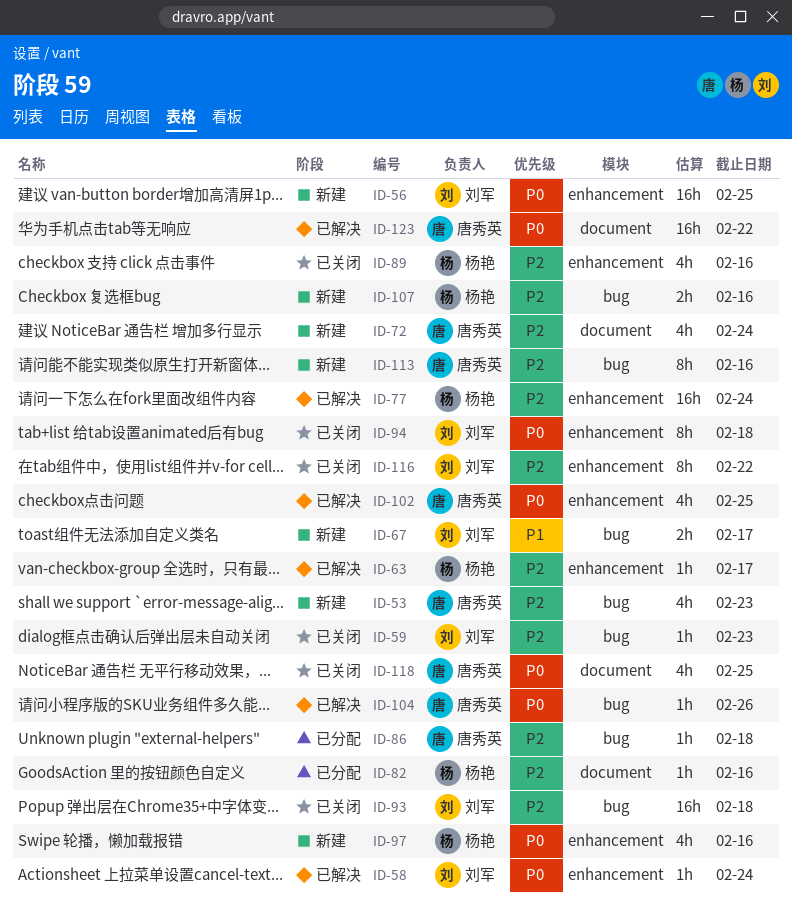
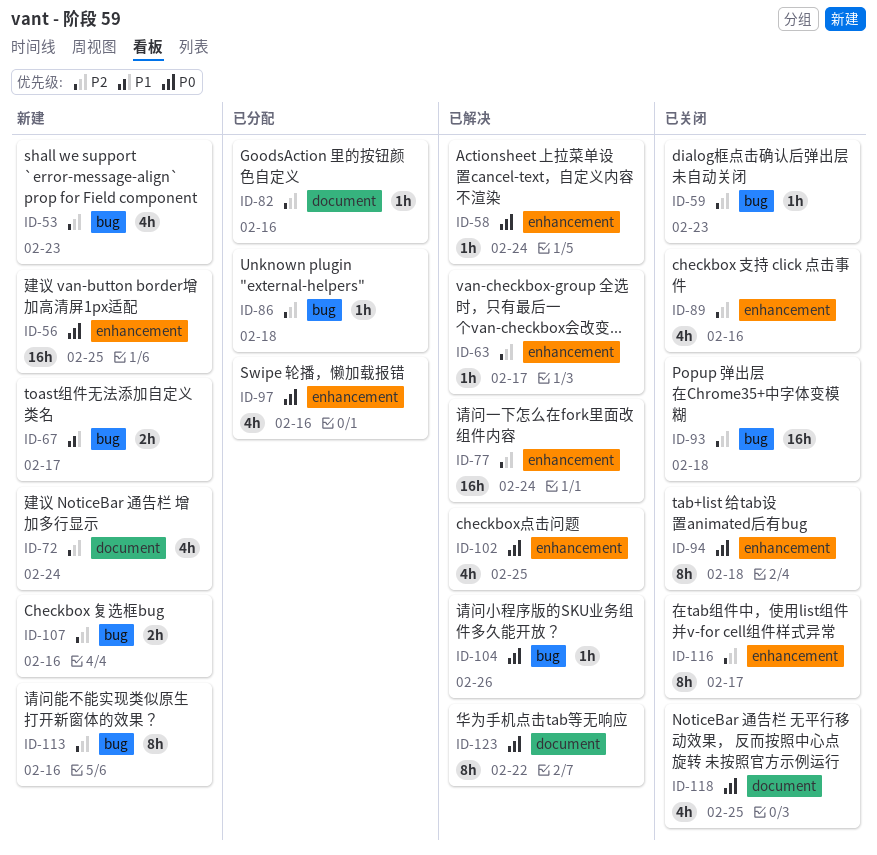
ID-97, status: 新建 -> 已分配
ID-116, due: Feb 22 -> Feb 17
ID-123, estimate: 16h -> 8h

